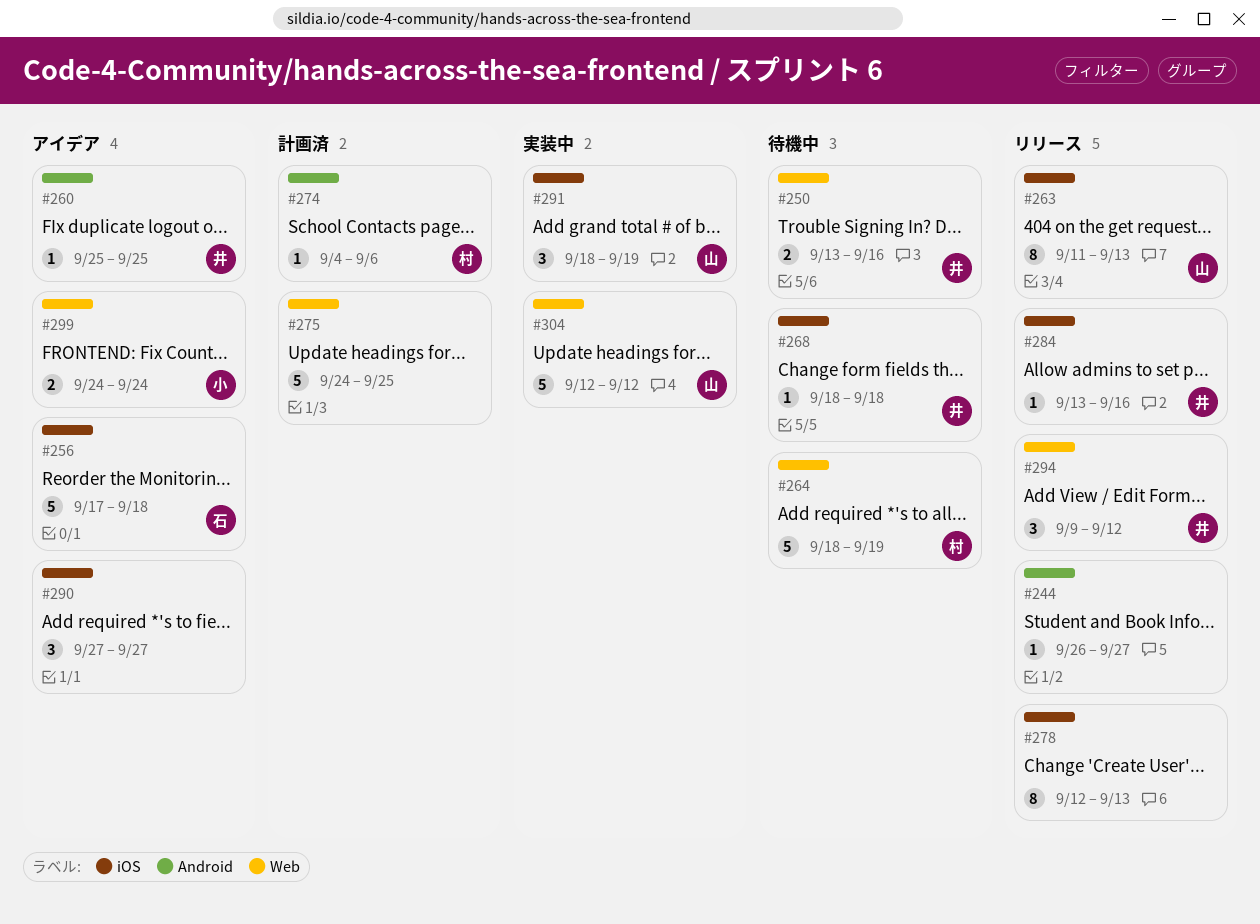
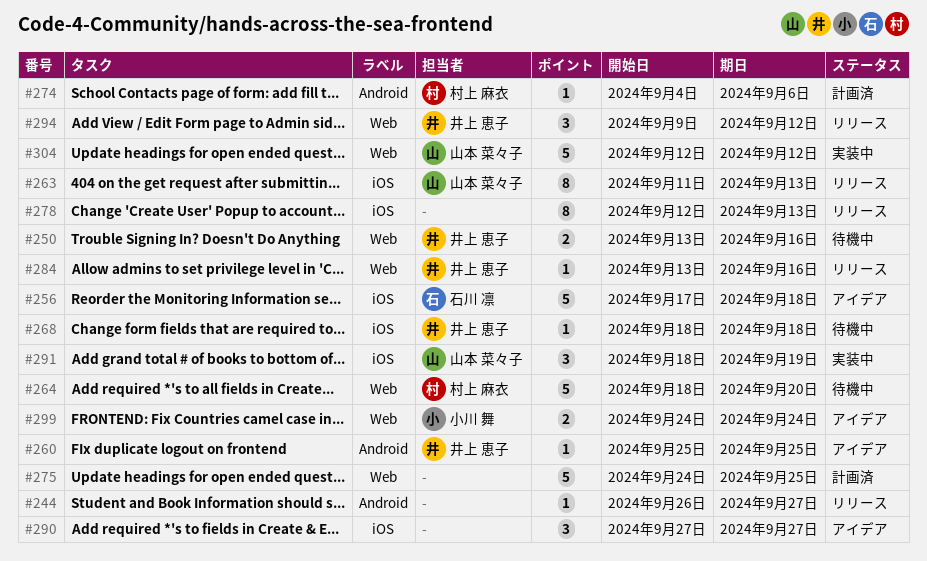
#264, due: Sep 19 -> Sep 20
#284, label: iOS -> Web

